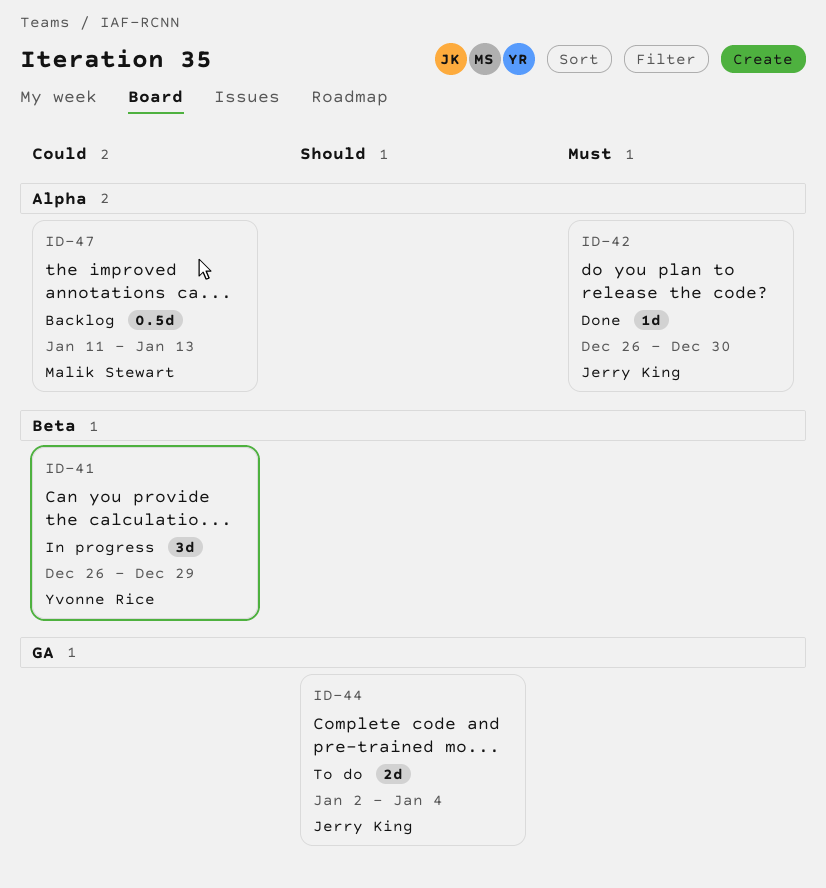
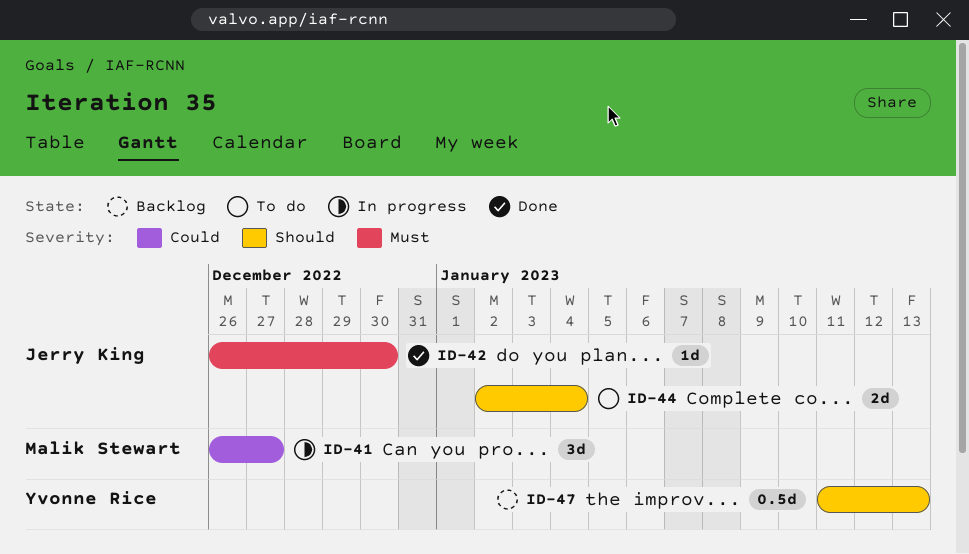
ID-41, owner: Yvonne Rice -> Malik Stewart
ID-41, due: Dec 29 -> Dec 27
ID-47, owner: Malik Stewart -> Yvonne Rice
ID-47, priority: Could -> Should

